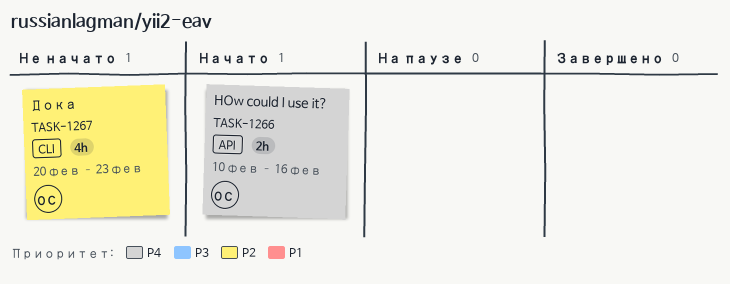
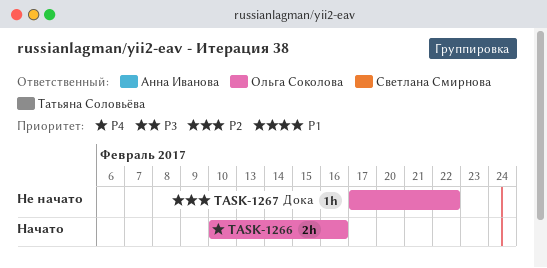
TASK-1267, estimate: 4h -> 1h
TASK-1267, start: Feb 20 -> Feb 17
TASK-1267, due: Feb 23 -> Feb 22

